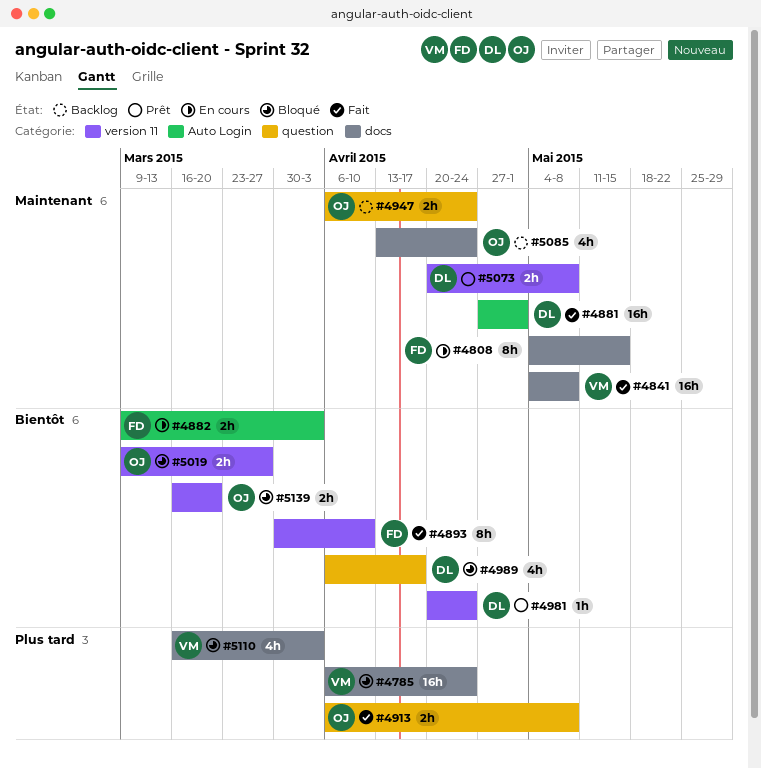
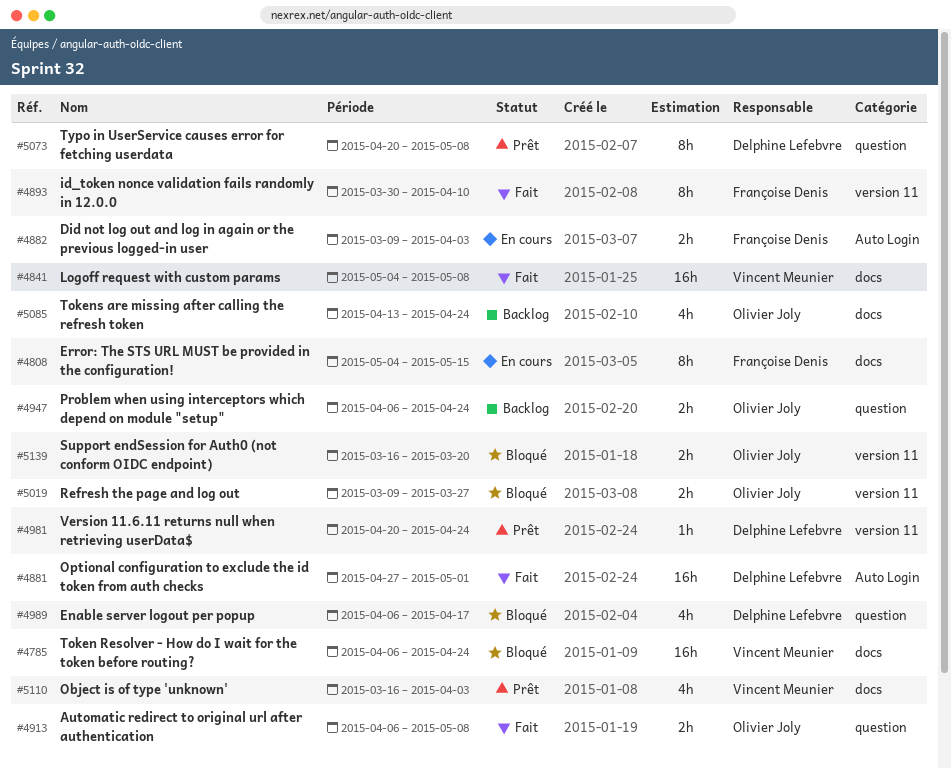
#5073, label: version 11 -> question
#5073, estimate: 2h -> 8h
#5110, status: Bloqué -> Prêt

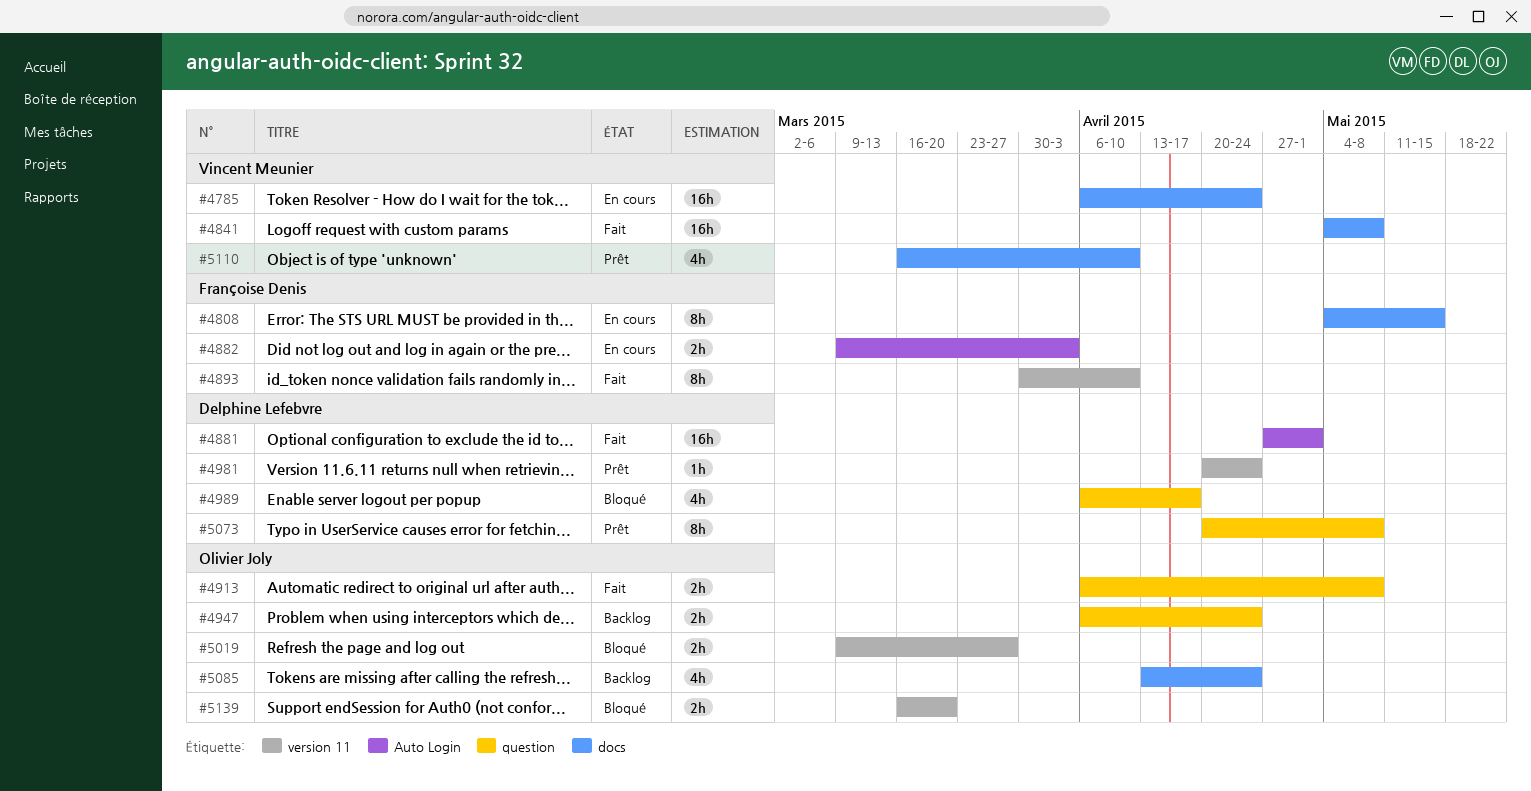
#4785, status: Bloqué -> En cours
#5110, due: Apr 3 -> Apr 10

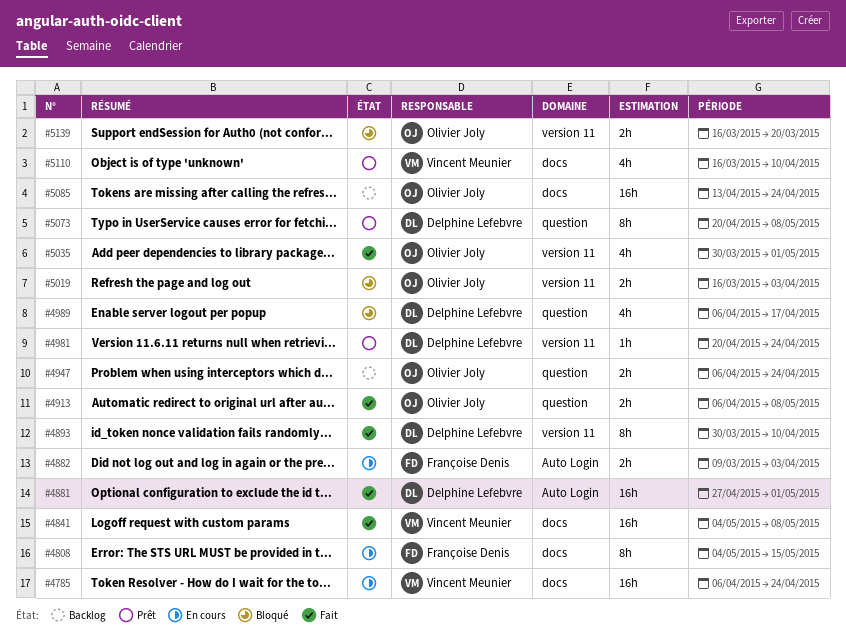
#4893, owner: Françoise Denis -> Delphine Lefebvre
#5019, start: Mar 9 -> Mar 16
#5019, due: Mar 27 -> Apr 3
#5035: none -> present
#5085, estimate: 4h -> 16h

